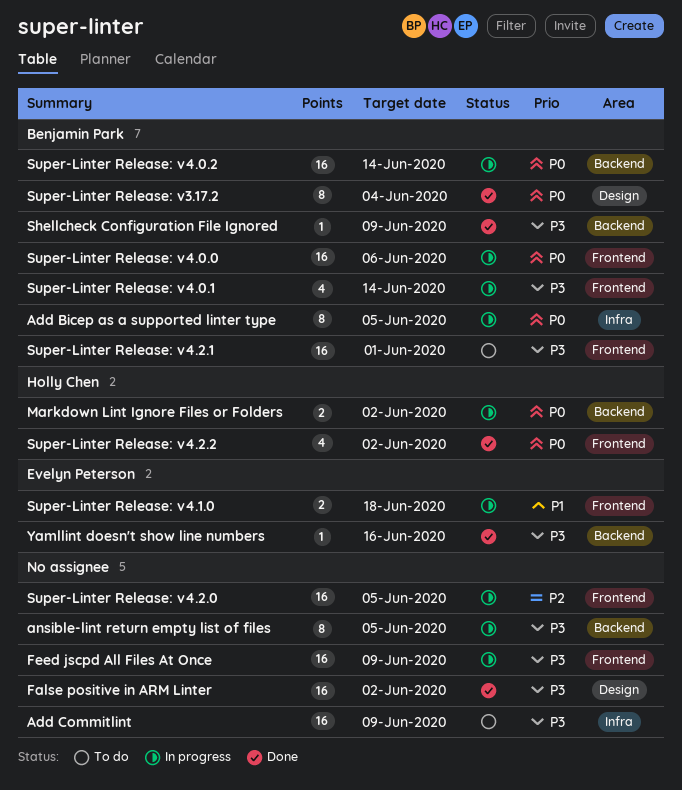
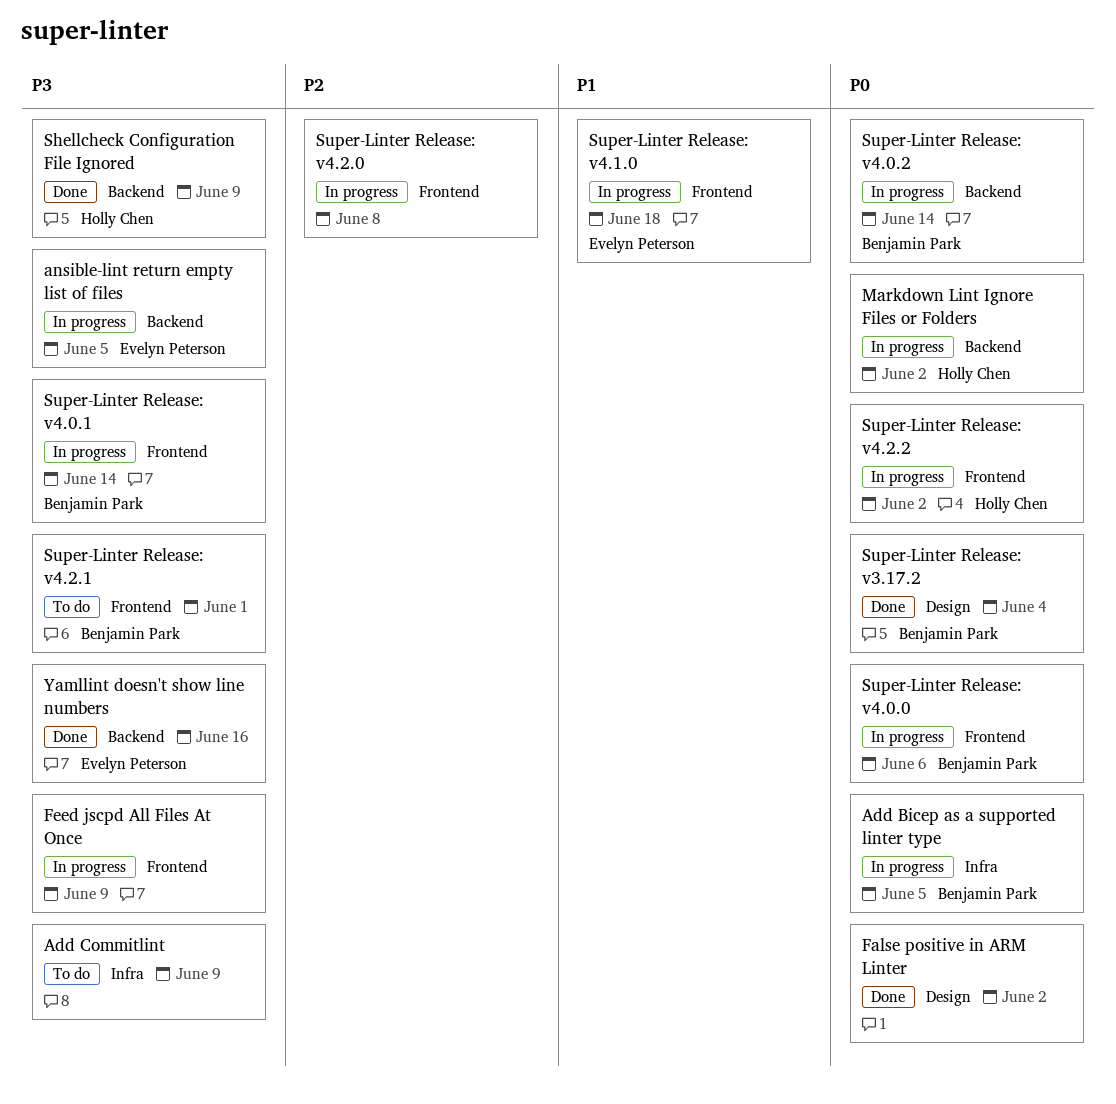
ansible-lint return empty list of files, owner: none -> Evelyn Peterson
False positive in ARM Linter, priority: P3 -> P0
Shellcheck Configuration File Ignored, owner: Benjamin Park -> Holly Chen
Super-Linter Release: v4.2.0, due: Jun 5 -> Jun 8
Super-Linter Release: v4.2.2, status: Done -> In progress

